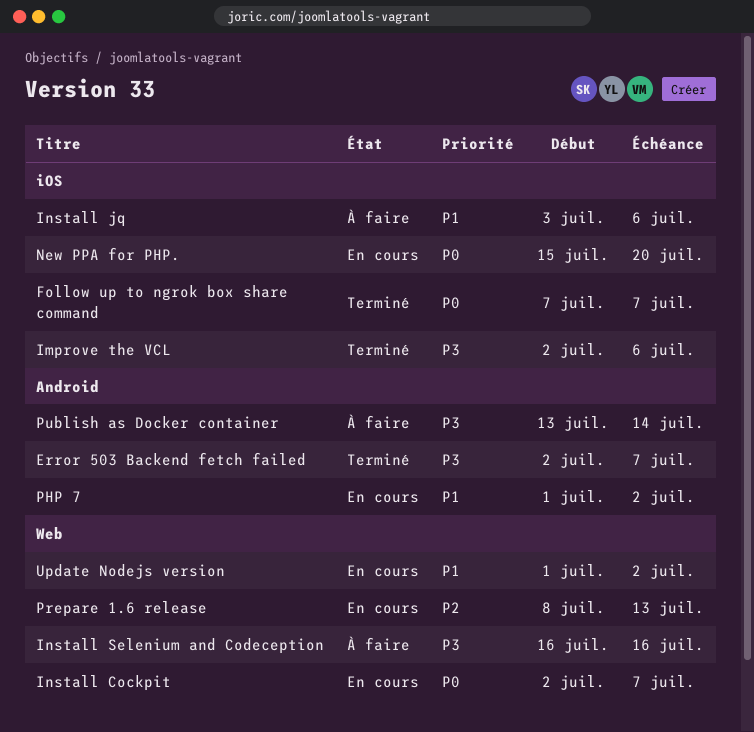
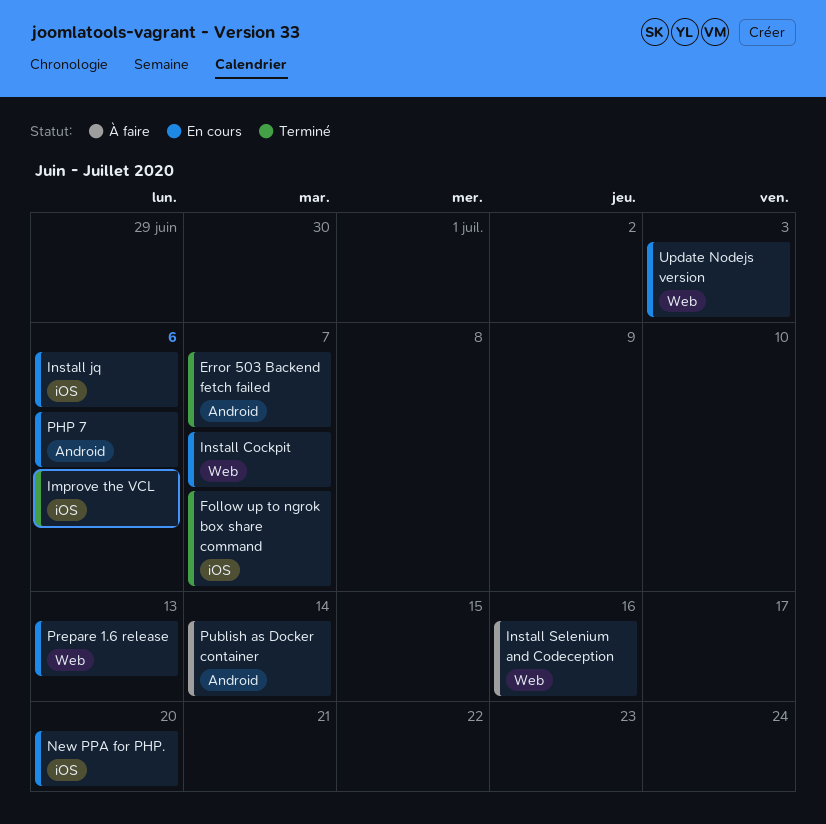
Install jq, status: À faire -> En cours
PHP 7, due: Jul 2 -> Jul 6
Update Nodejs version, due: Jul 2 -> Jul 3

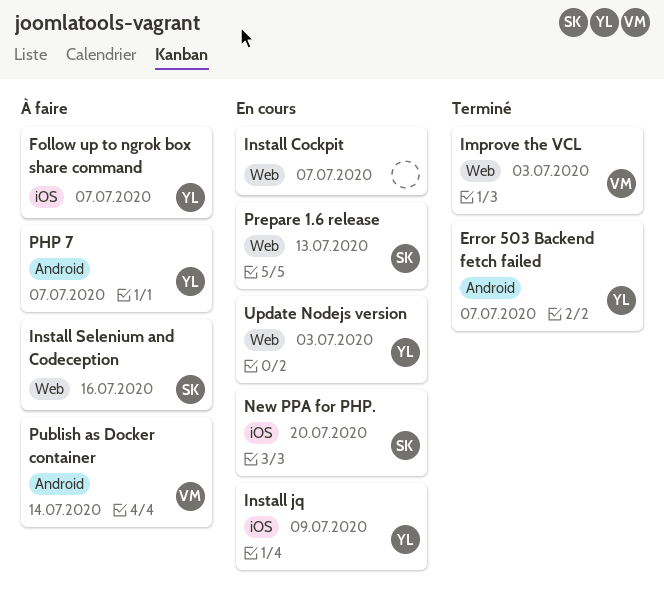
Follow up to ngrok box share command, status: Terminé -> À faire
Improve the VCL, label: iOS -> Web
Improve the VCL, due: Jul 6 -> Jul 3
Install jq, due: Jul 6 -> Jul 9
PHP 7, status: En cours -> À faire
PHP 7, due: Jul 6 -> Jul 7

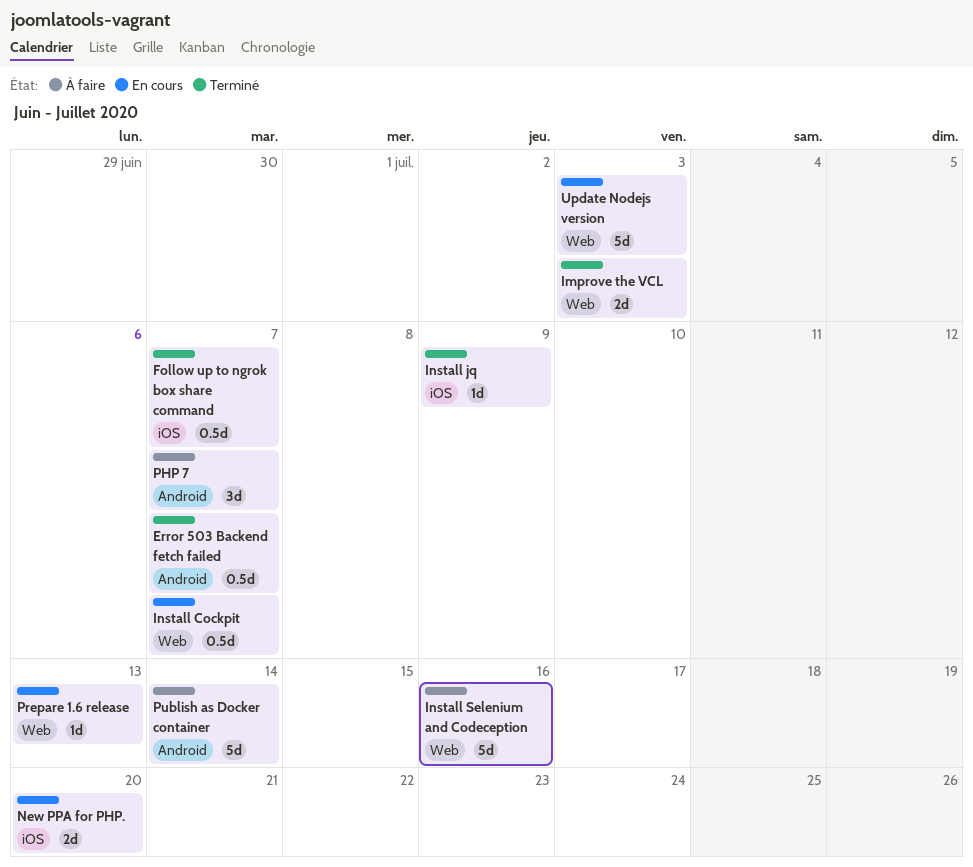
Follow up to ngrok box share command, status: À faire -> Terminé
Install jq, status: En cours -> Terminé

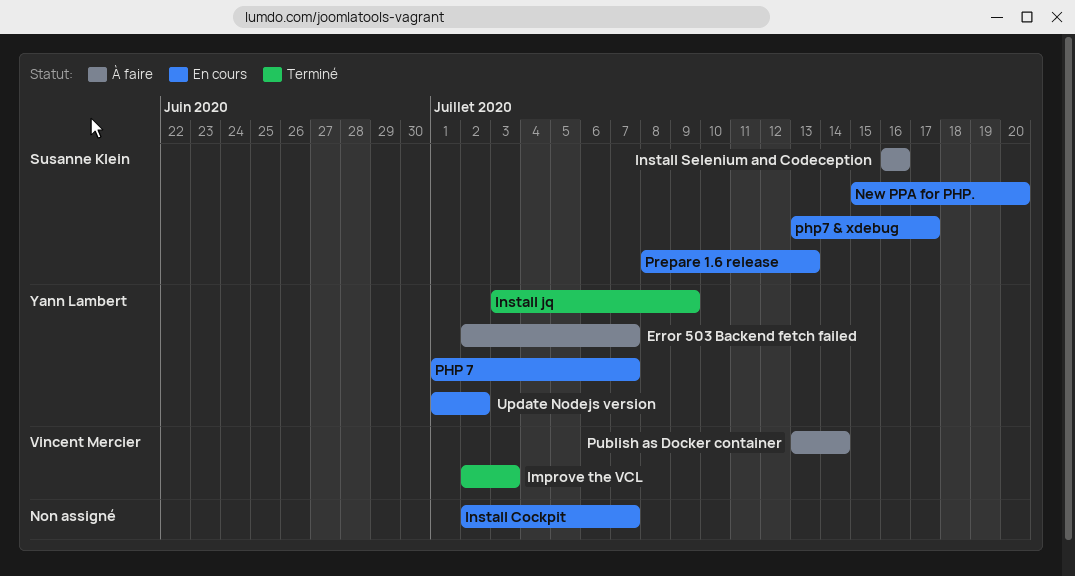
Error 503 Backend fetch failed, status: Terminé -> À faire
Follow up to ngrok box share command: present -> none
PHP 7, status: À faire -> En cours
php7 & xdebug: none -> present
Update Nodejs version, due: Jul 3 -> Jul 2

